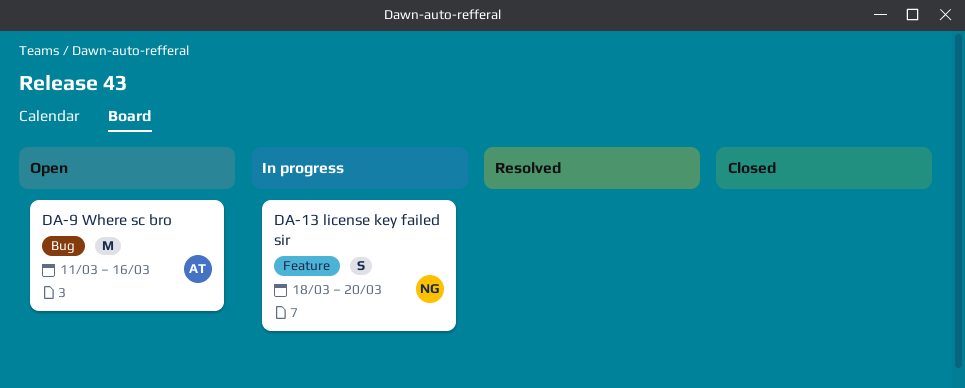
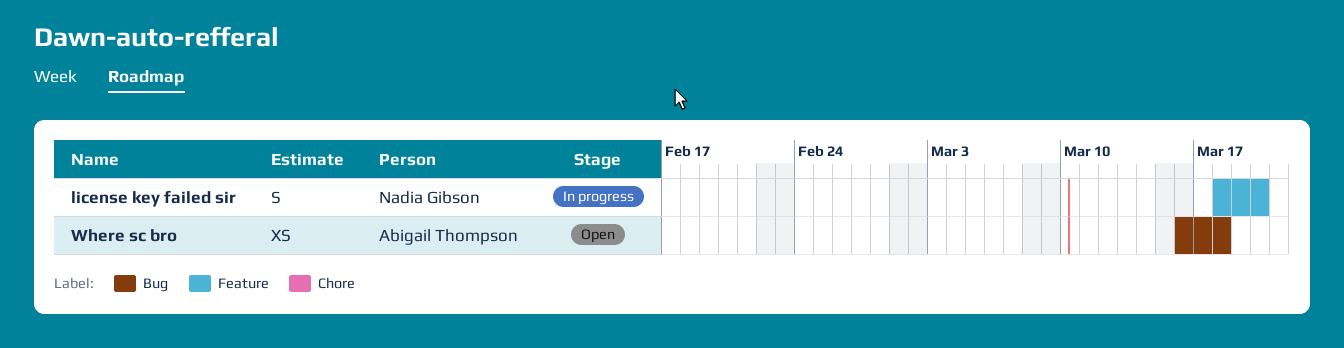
Where sc bro, estimate: M -> XS
Where sc bro, start: Mar 11 -> Mar 16
Where sc bro, due: Mar 16 -> Mar 18

